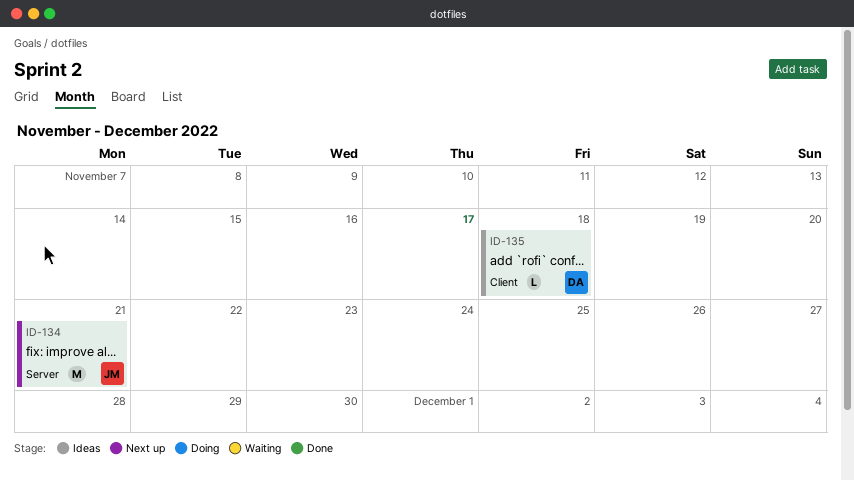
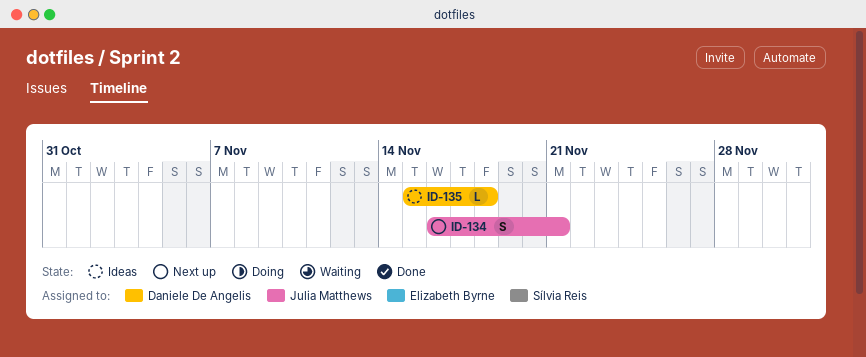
ID-134, estimate: M -> S

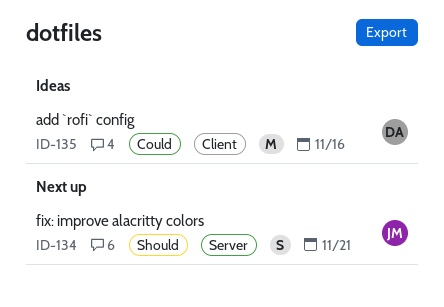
ID-135, estimate: L -> M
ID-135, due: Nov 18 -> Nov 16

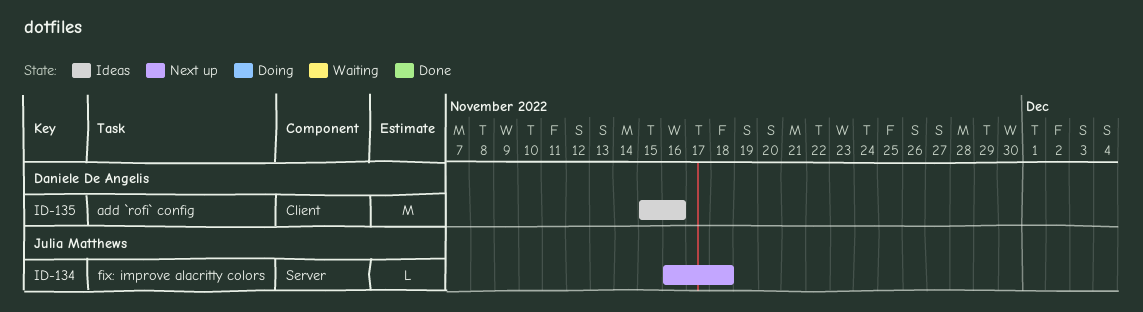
ID-134, estimate: S -> L
ID-134, due: Nov 21 -> Nov 18

